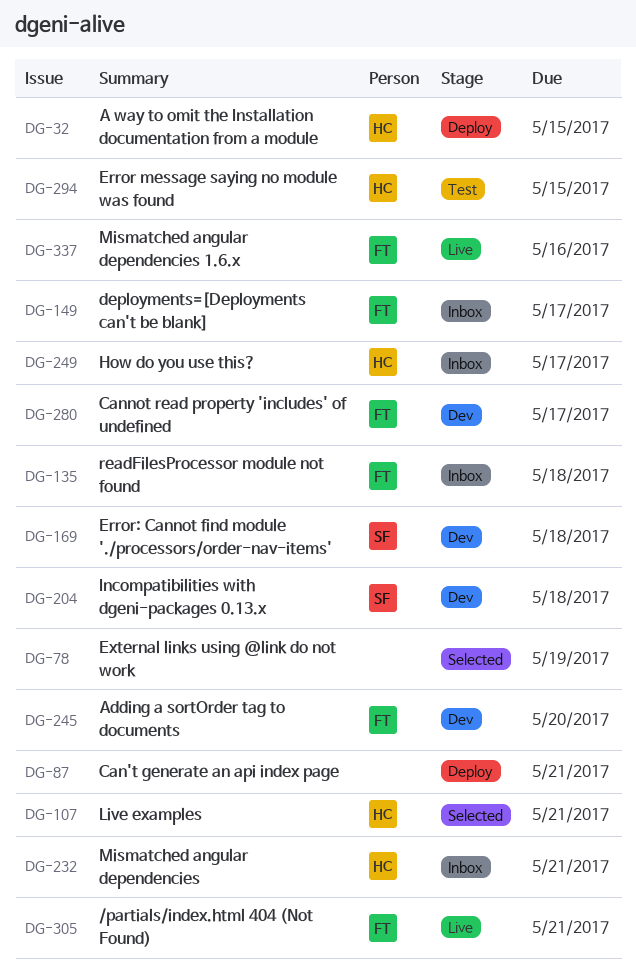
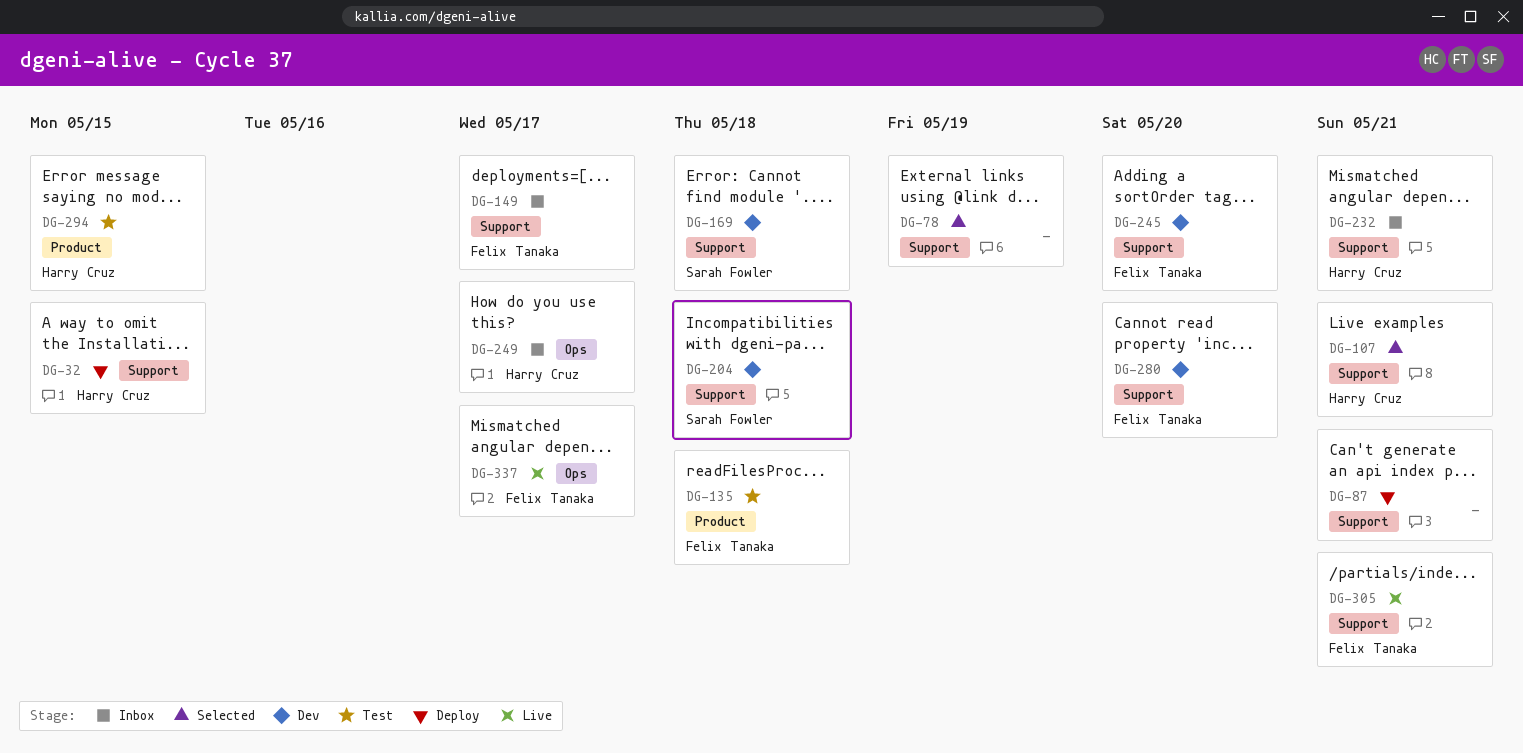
DG-135, status: Inbox -> Test
DG-280, due: May 17 -> May 20
DG-337, due: May 16 -> May 17

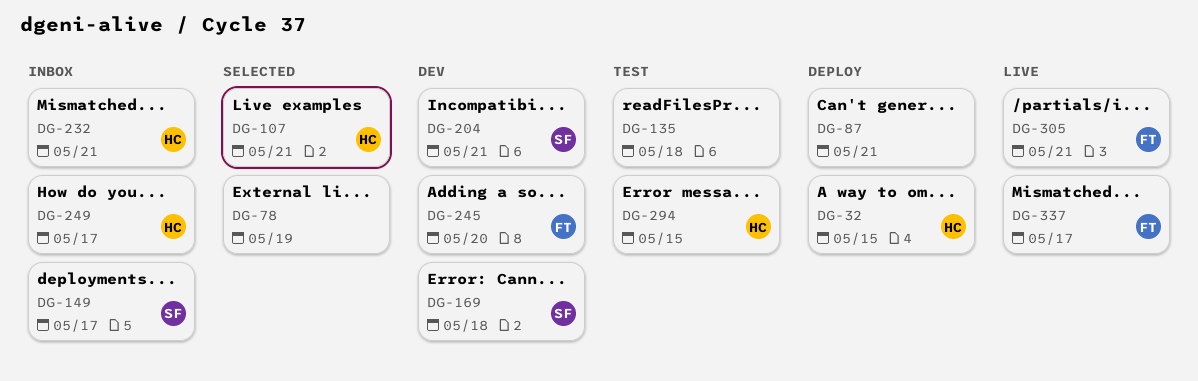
DG-135, owner: Felix Tanaka -> none
DG-149, owner: Felix Tanaka -> Sarah Fowler
DG-204, due: May 18 -> May 21
DG-280: present -> none

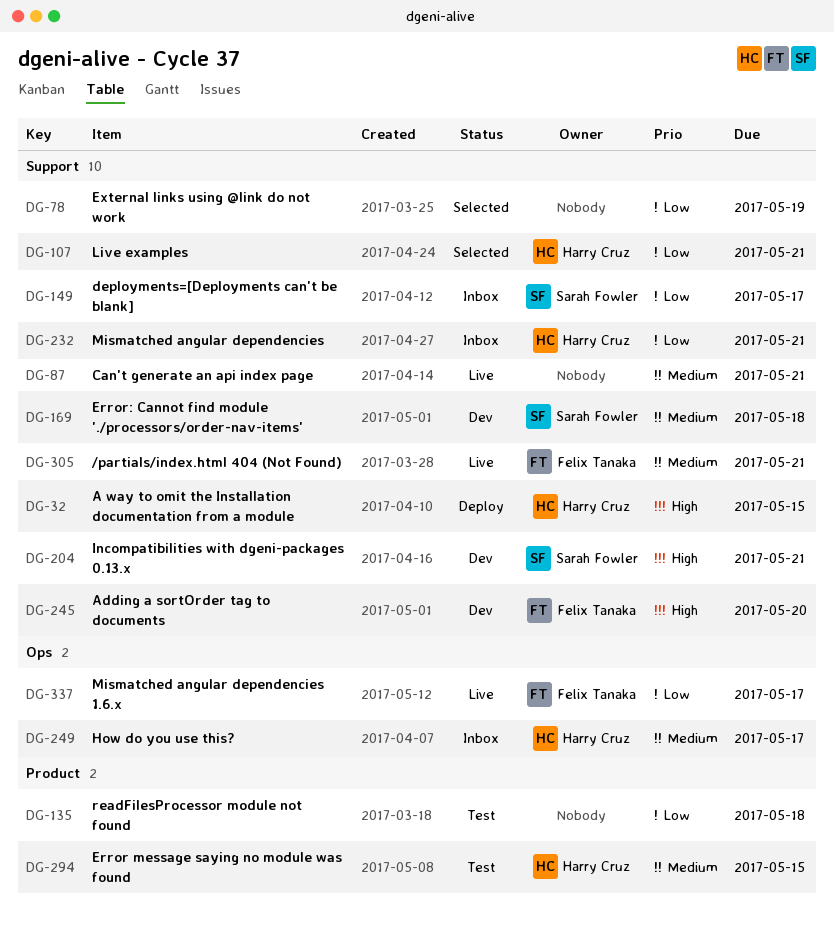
DG-87, status: Deploy -> Live

